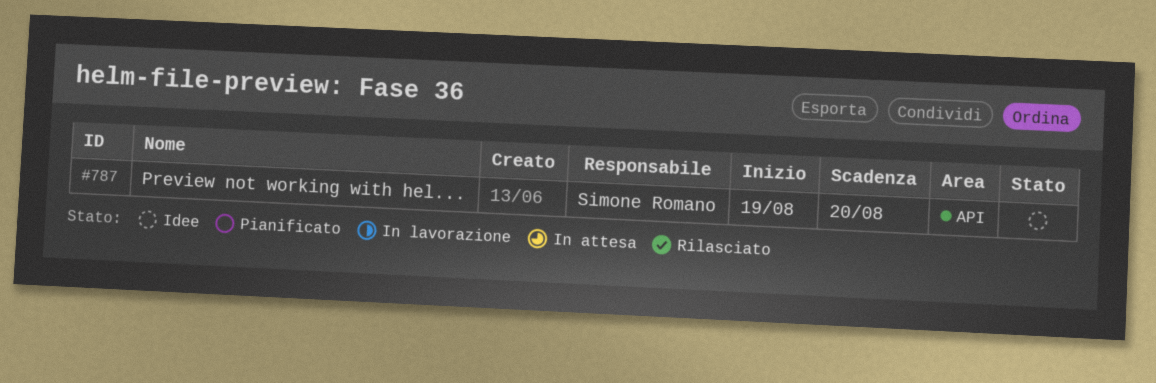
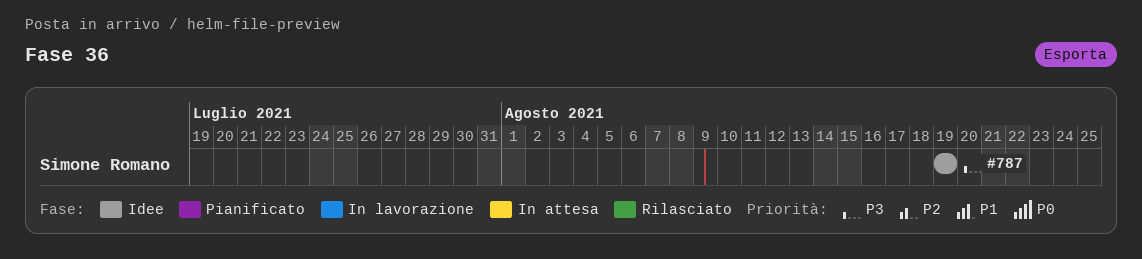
#787, due: Aug 20 -> Aug 19

